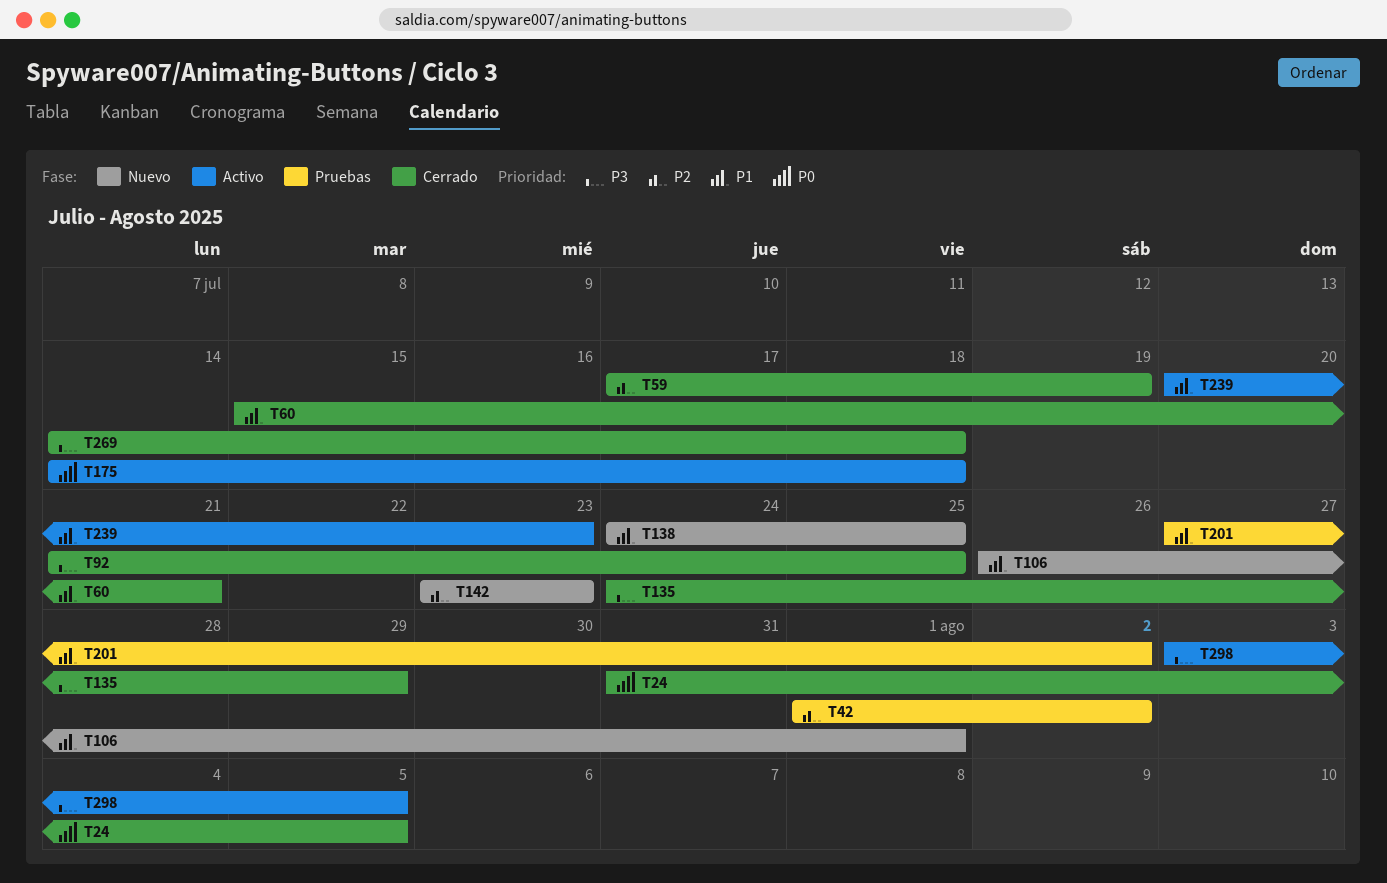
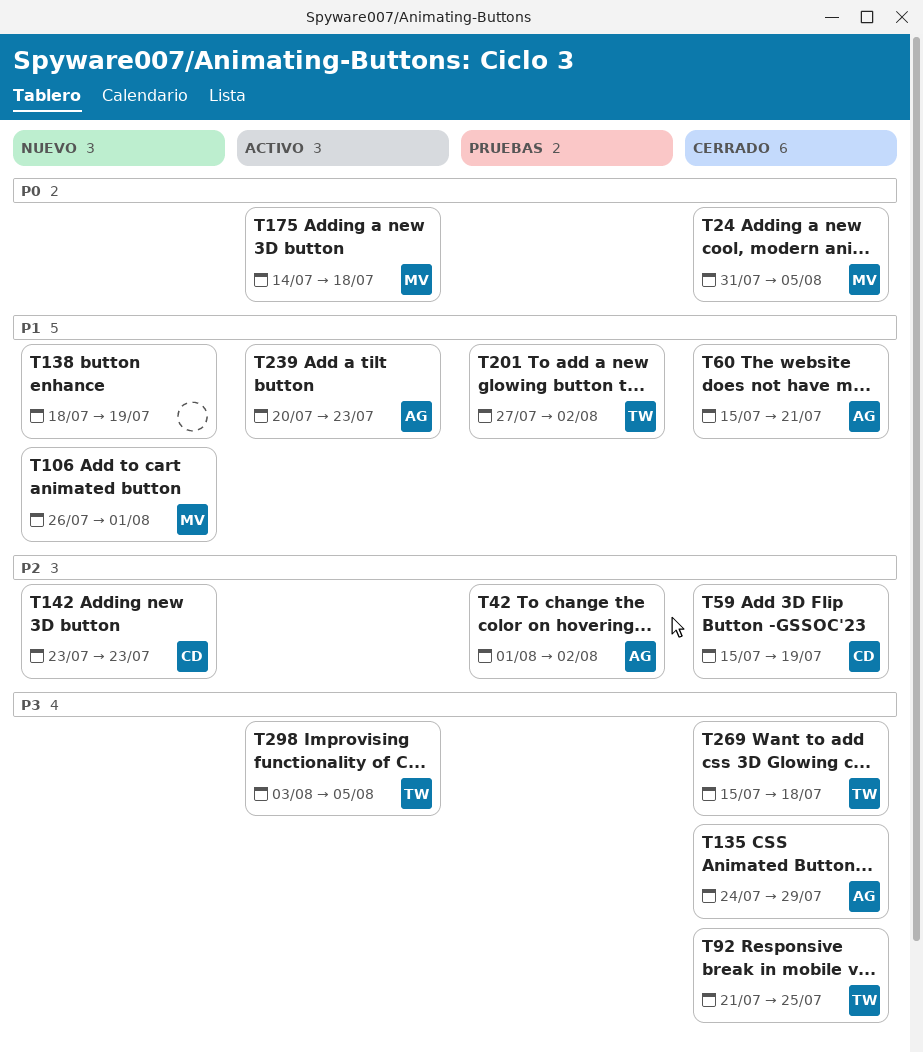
T59, start: Jul 17 -> Jul 15
T138, start: Jul 24 -> Jul 18
T138, due: Jul 25 -> Jul 19
T269, start: Jul 14 -> Jul 15

